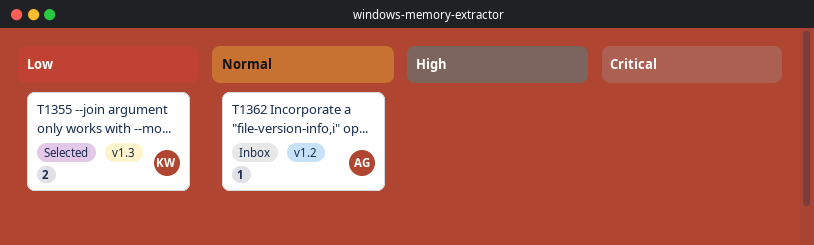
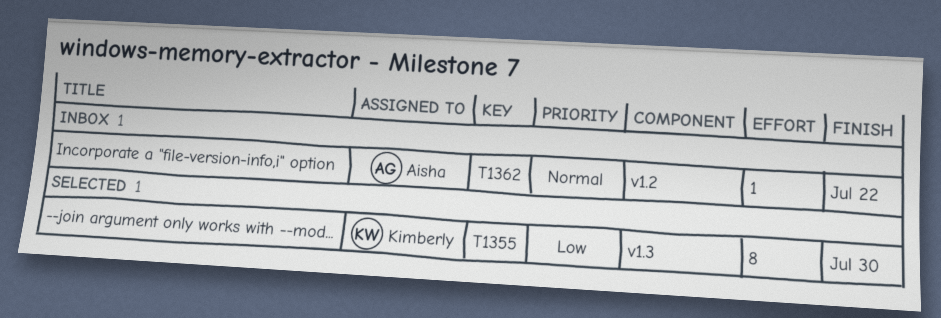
T1355, estimate: 2 -> 8

